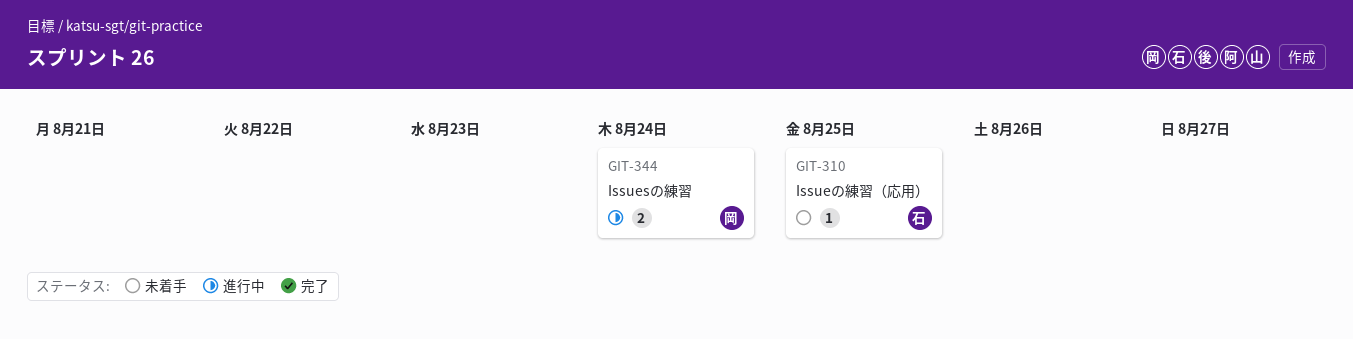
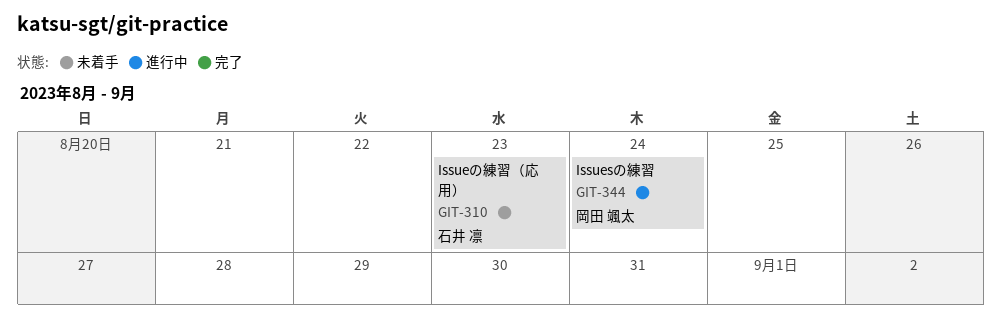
GIT-310, due: Aug 25 -> Aug 23

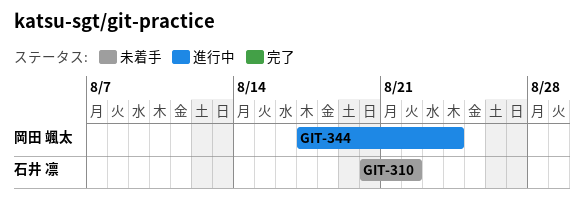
GIT-310, due: Aug 23 -> Aug 22

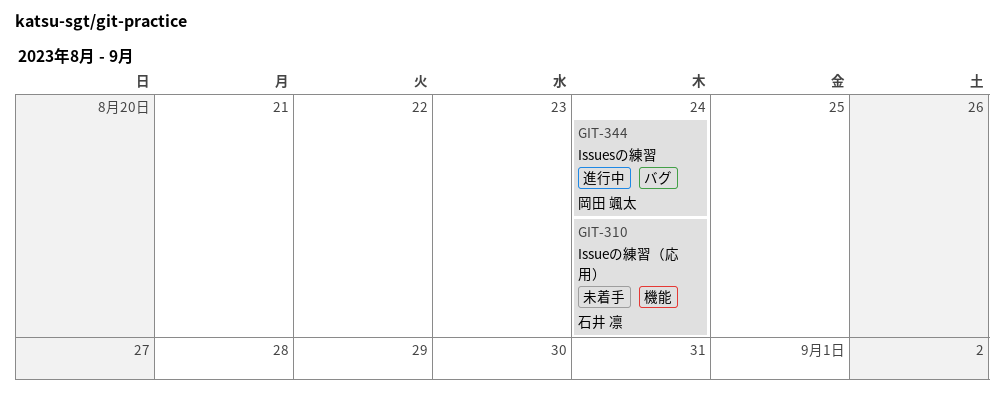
GIT-310, due: Aug 22 -> Aug 24

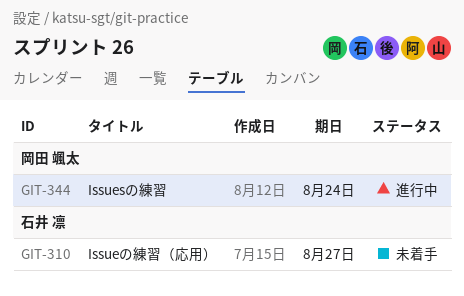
GIT-310, due: Aug 24 -> Aug 27

